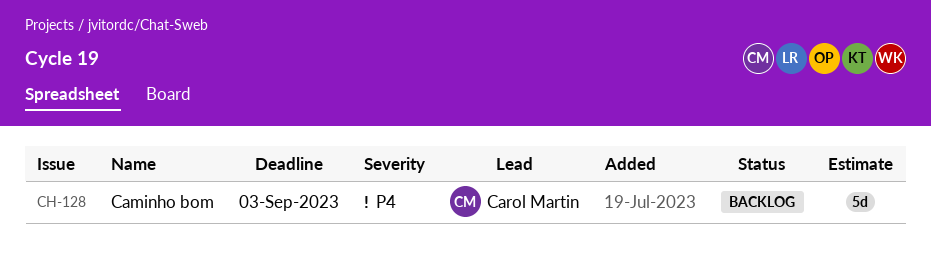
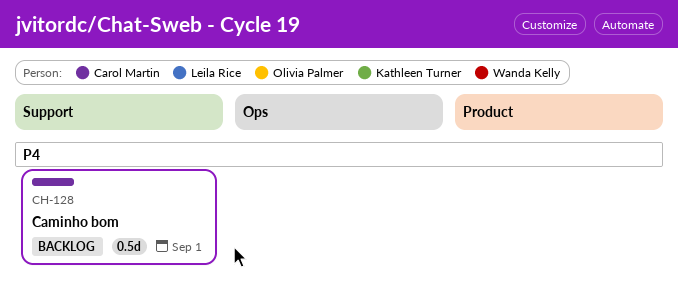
CH-128, estimate: 5d -> 0.5d
CH-128, due: Sep 3 -> Sep 1

